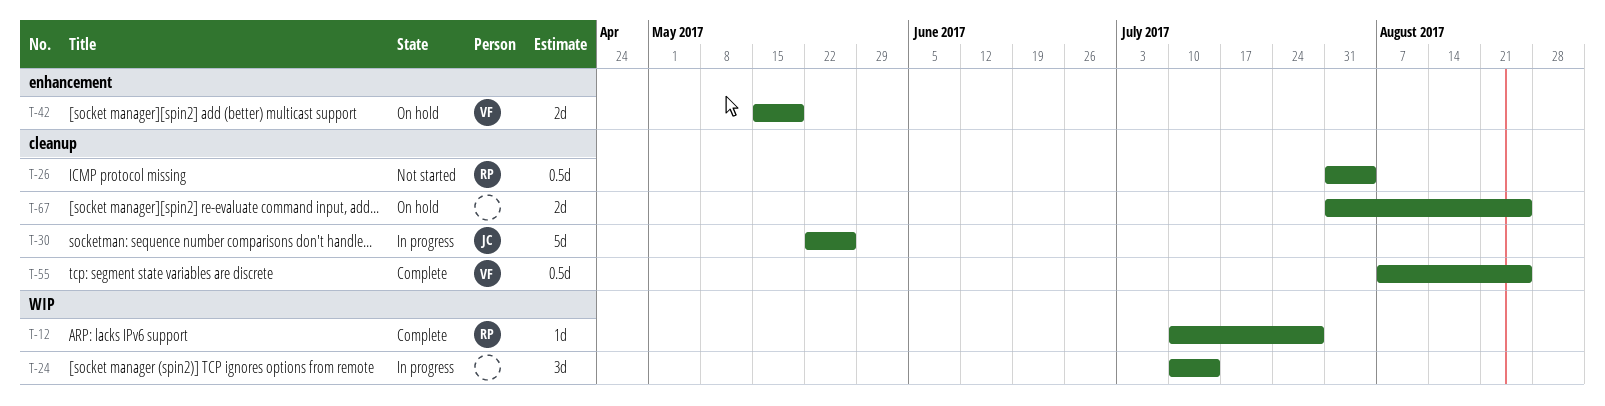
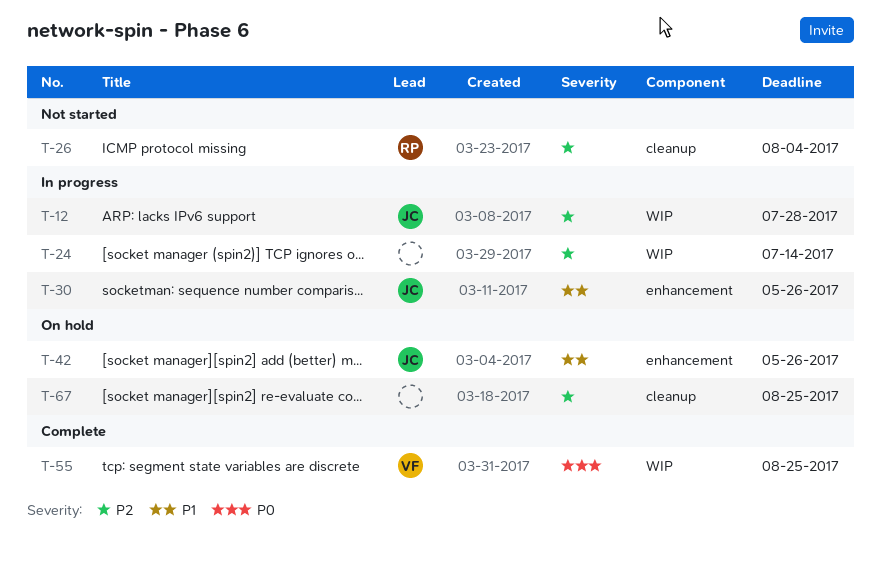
T-12, status: Complete -> In progress
T-12, owner: RP -> JC
T-30, label: cleanup -> enhancement
T-42, owner: VF -> JC
T-42, due: May 19 -> May 26
T-55, label: cleanup -> WIP

